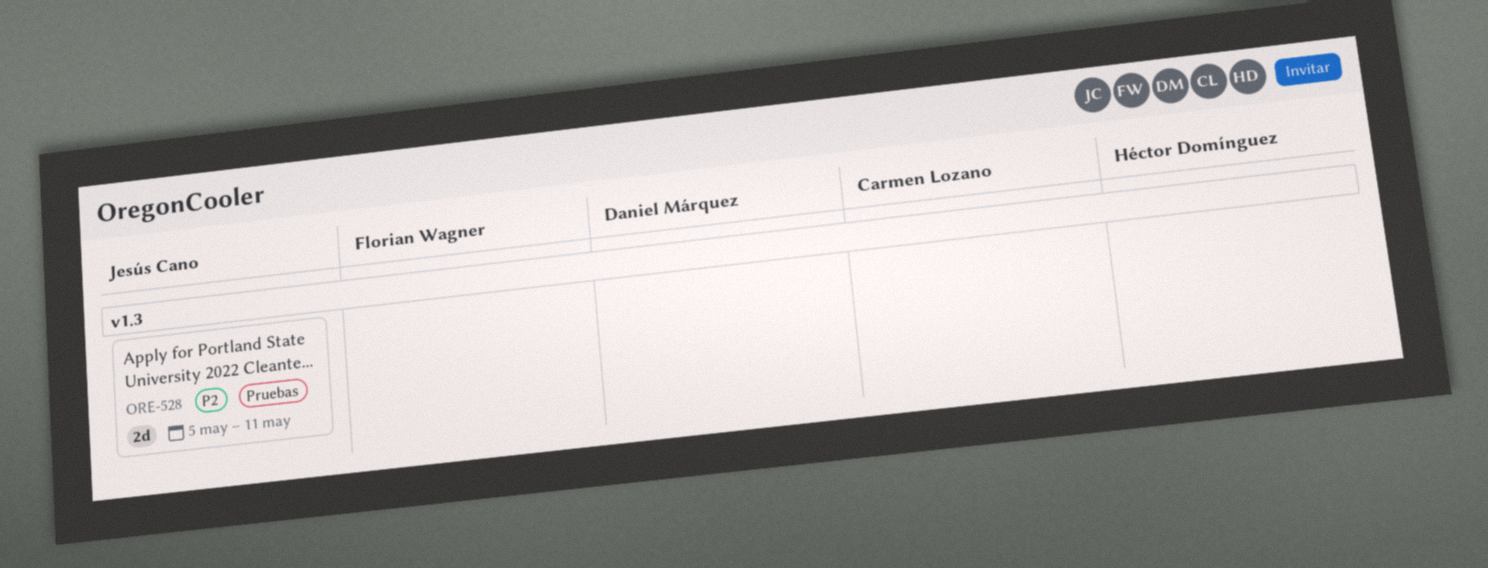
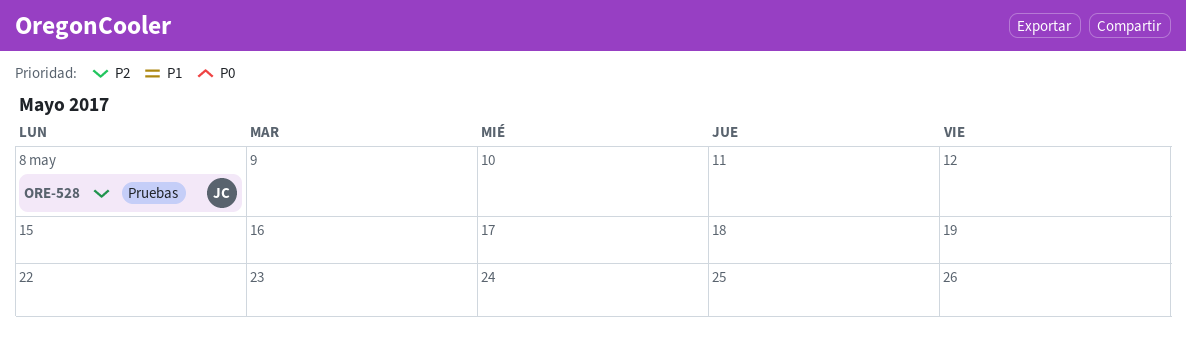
ORE-528, due: May 11 -> May 8

